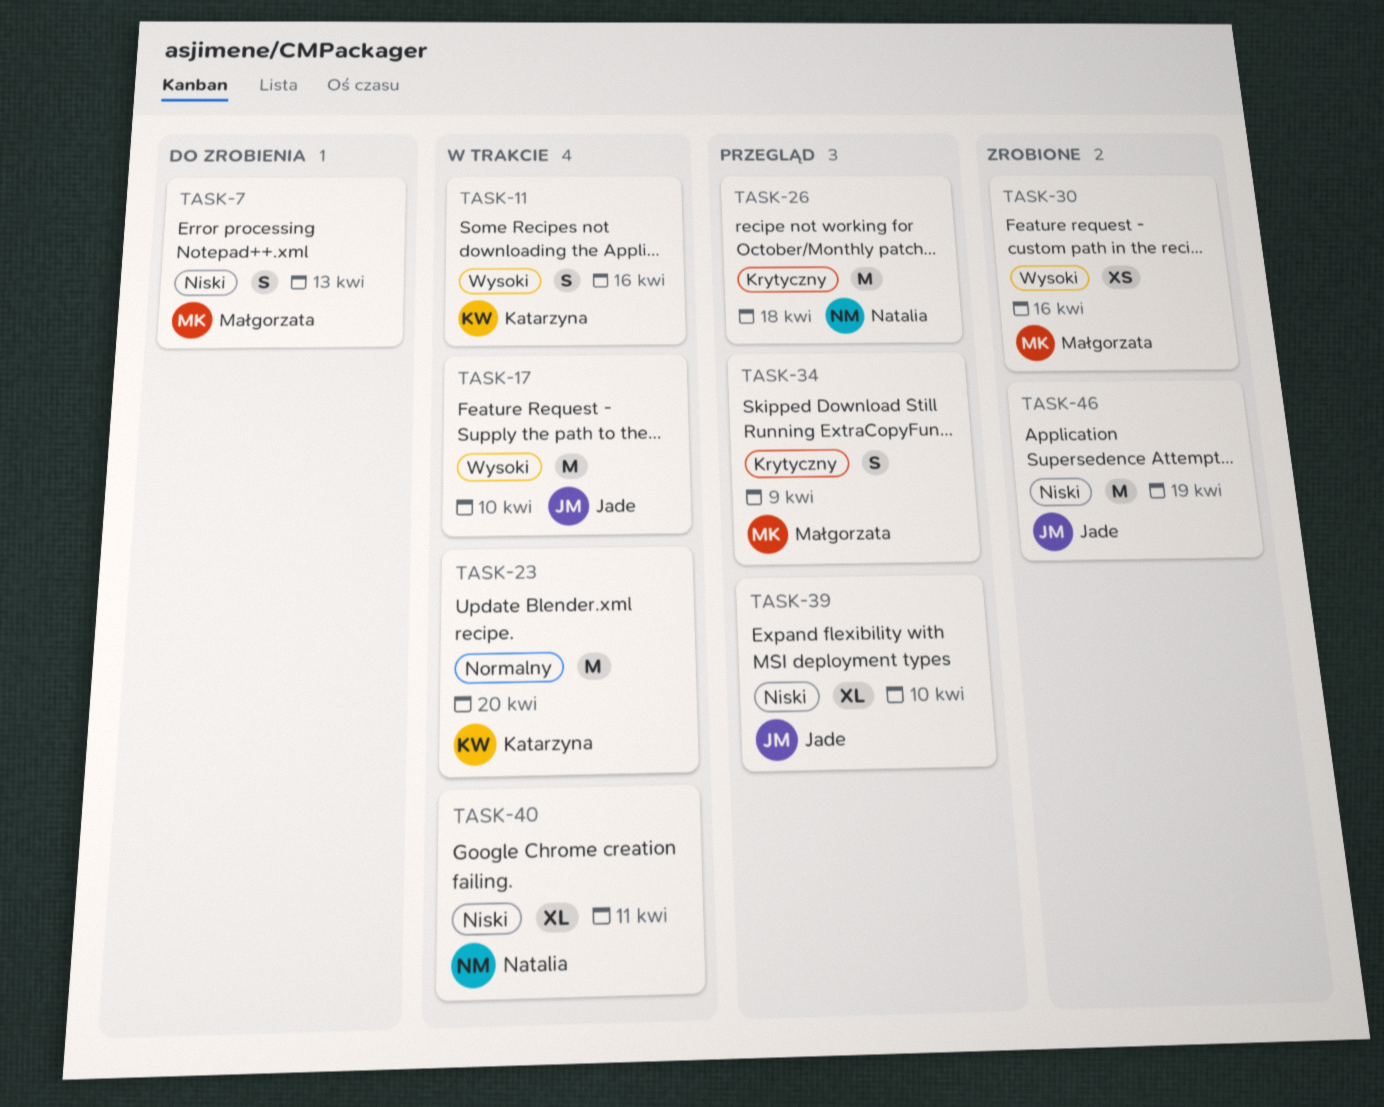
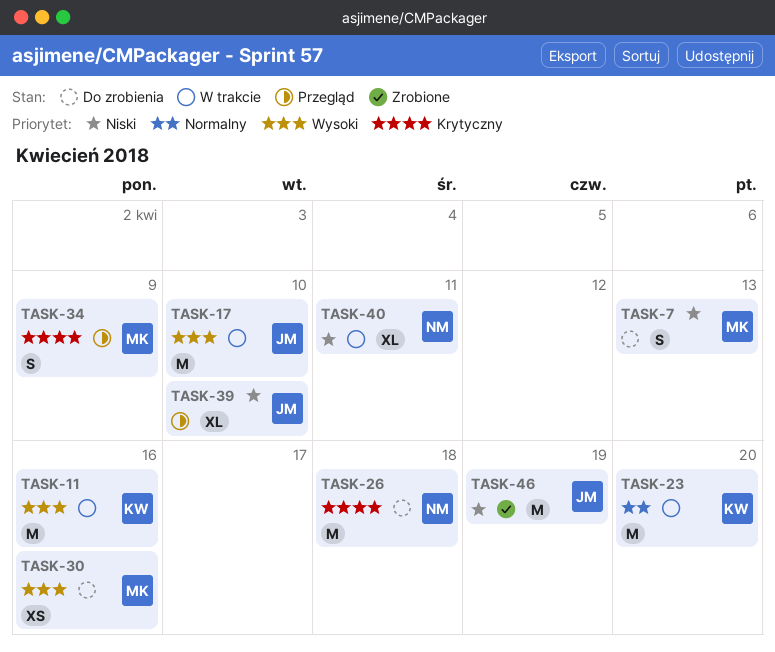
TASK-11, estimate: S -> M
TASK-26, status: Przegląd -> Do zrobienia
TASK-30, status: Zrobione -> Do zrobienia

